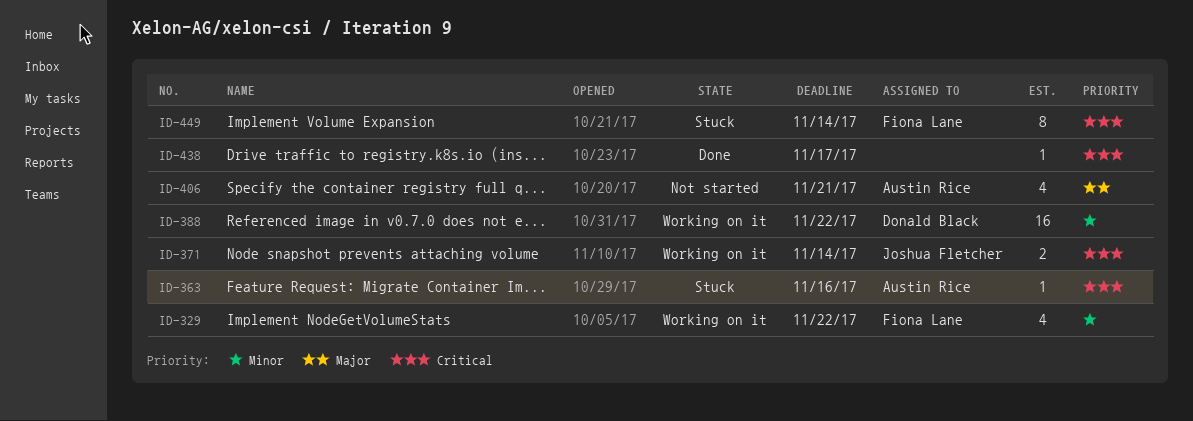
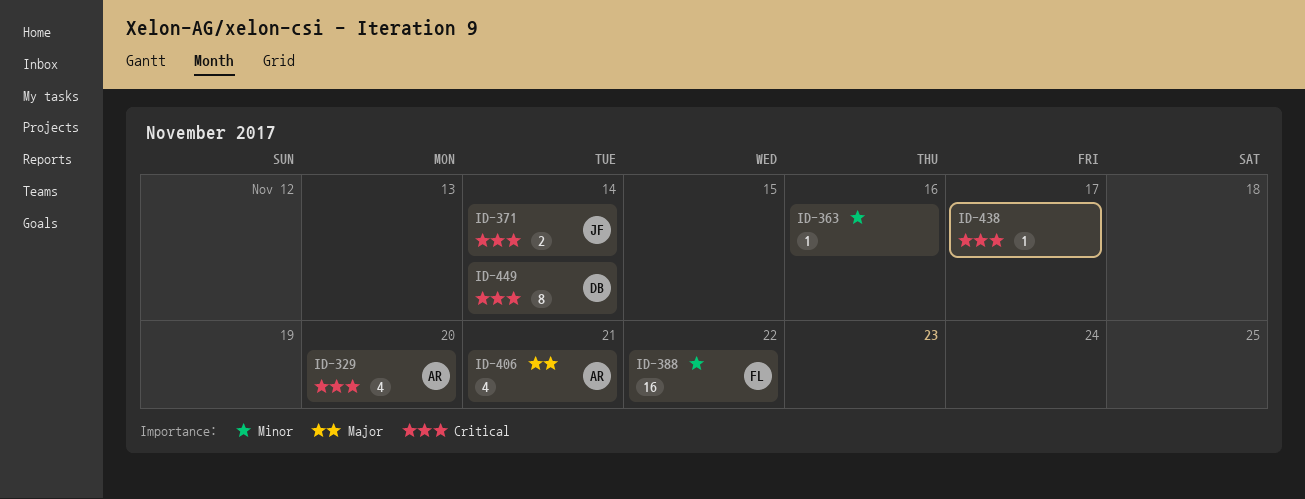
ID-329, owner: Fiona Lane -> Austin Rice
ID-329, priority: Minor -> Critical
ID-329, due: Nov 22 -> Nov 20
ID-363, owner: Austin Rice -> none
ID-363, priority: Critical -> Minor
ID-388, owner: Donald Black -> Fiona Lane
ID-449, owner: Fiona Lane -> Donald Black

